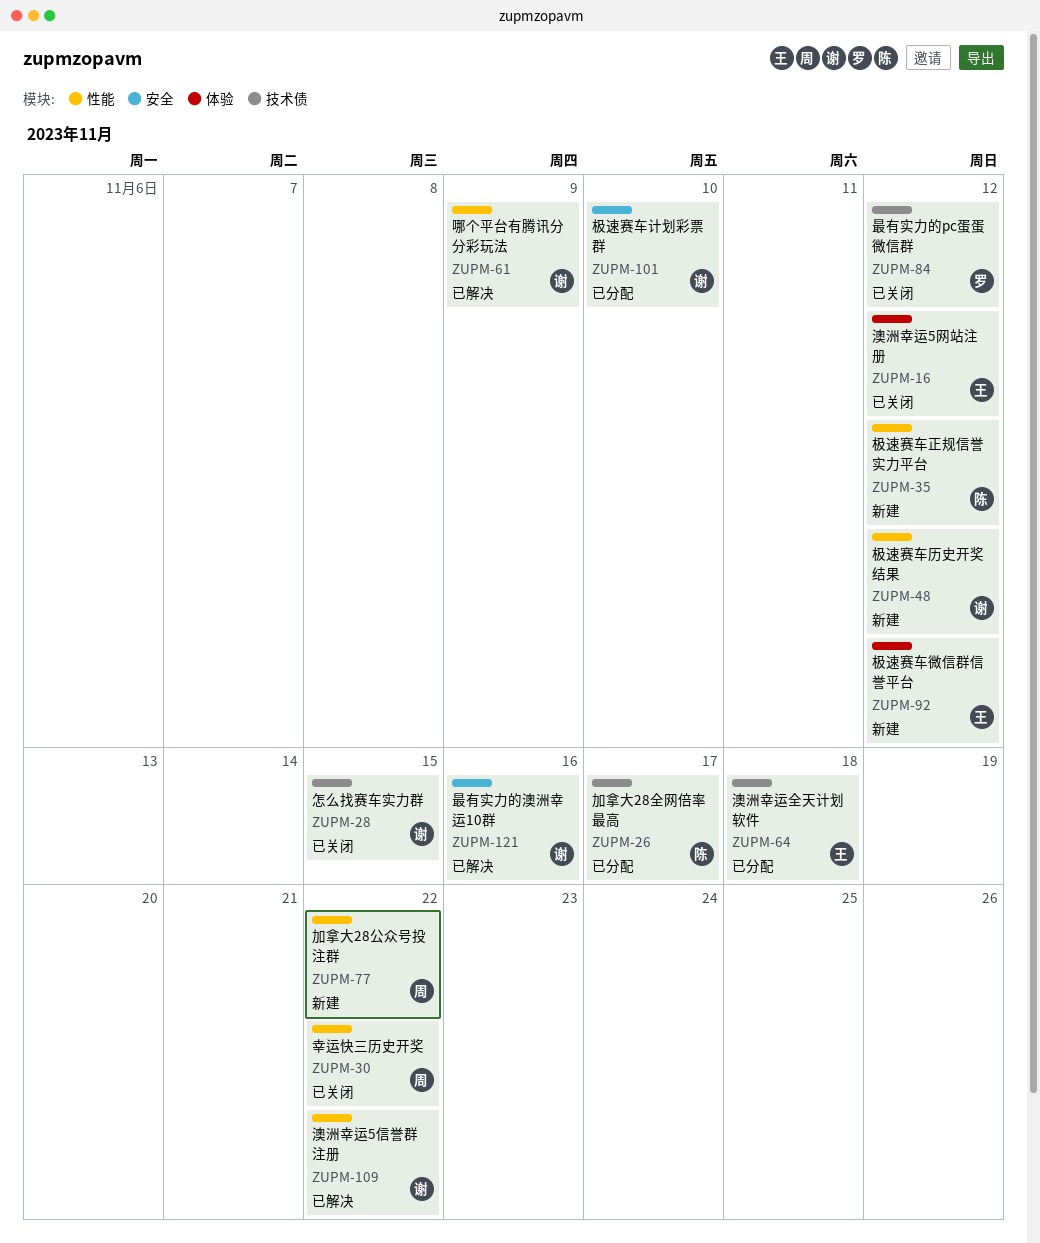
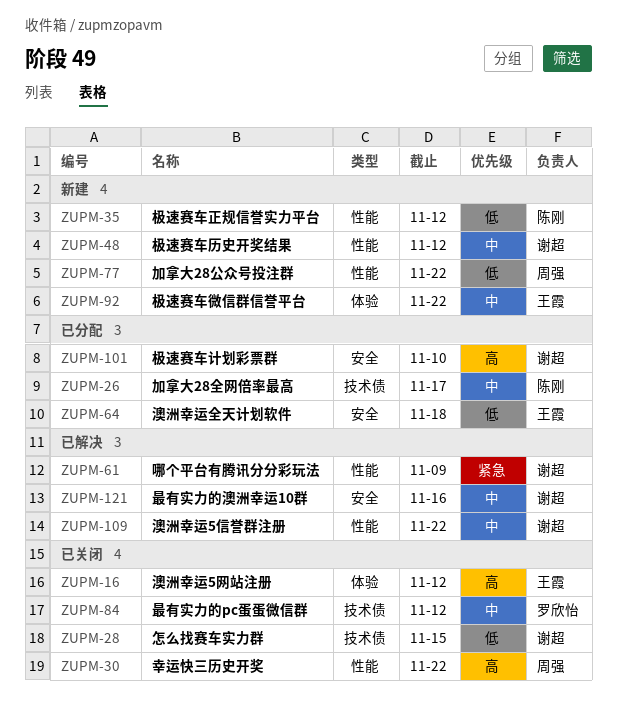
ZUPM-64, label: 技术债 -> 安全
ZUPM-92, due: Nov 12 -> Nov 22

